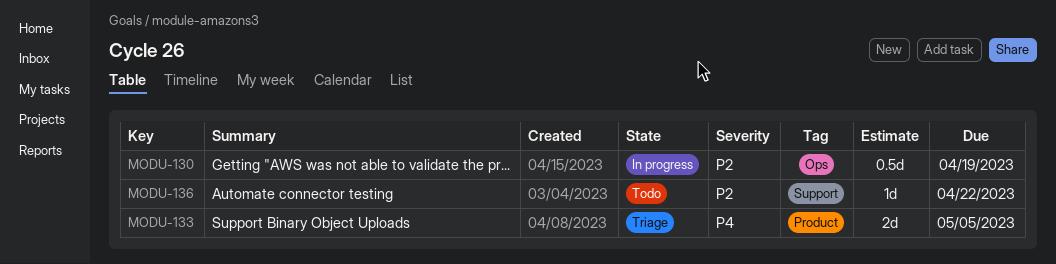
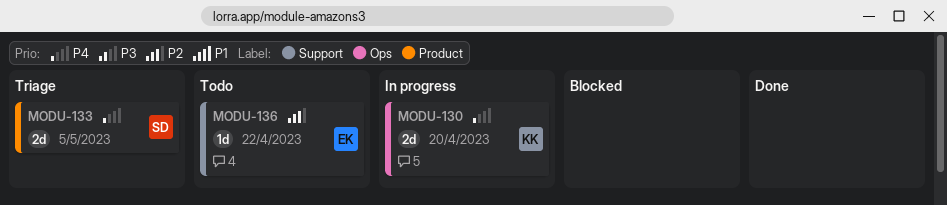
MODU-130, priority: P2 -> P4
MODU-130, estimate: 0.5d -> 2d
MODU-130, due: Apr 19 -> Apr 20

